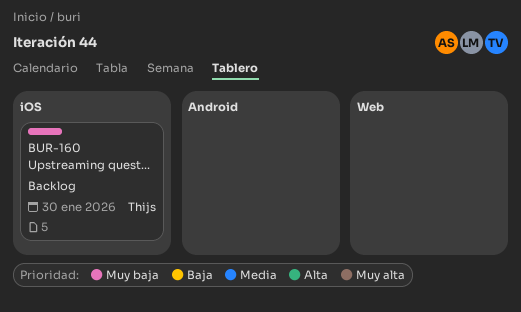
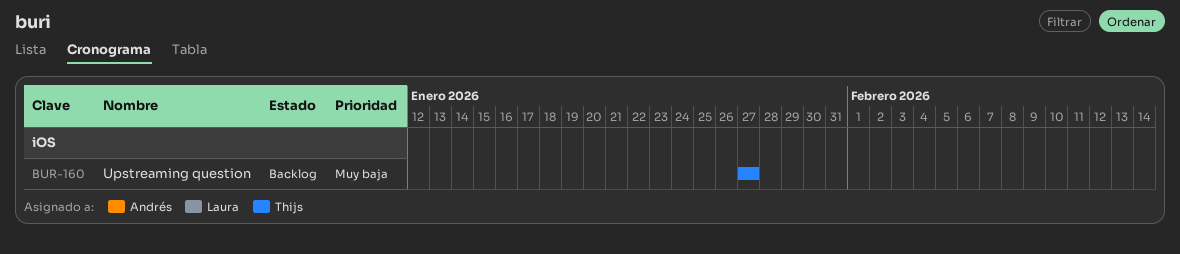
BUR-160, due: Jan 30 -> Jan 27

